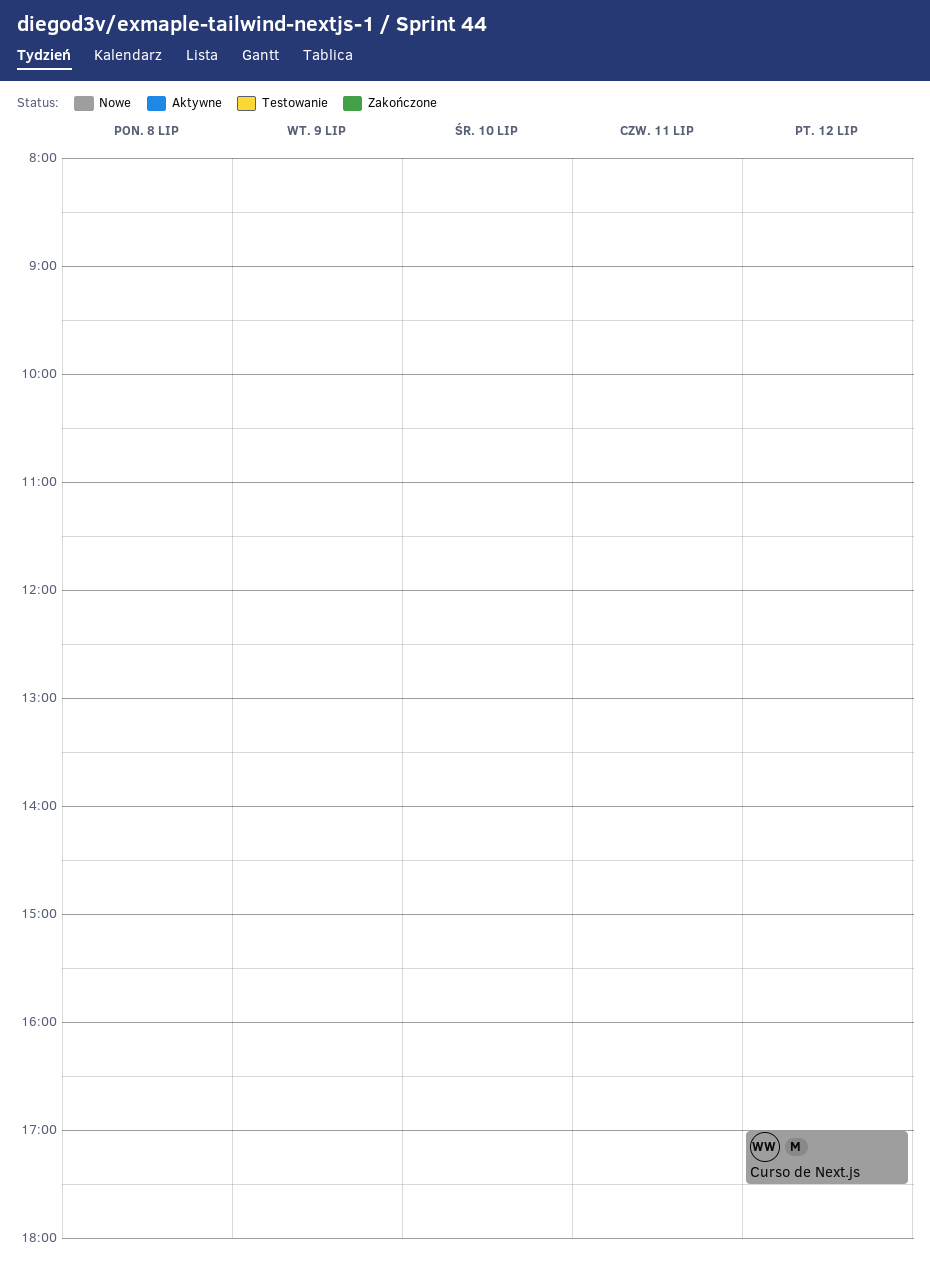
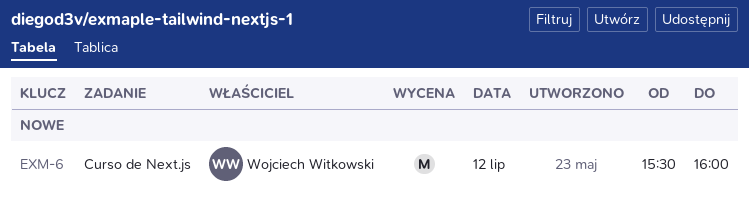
Curso de Next.js, begins: 17:00 -> 15:30
Curso de Next.js, ends: 17:30 -> 16:00

